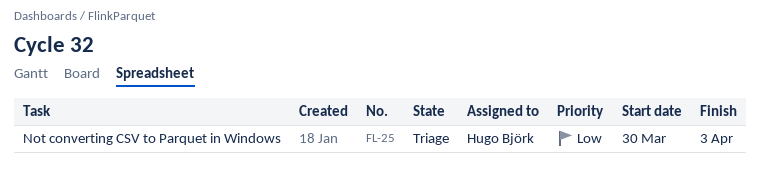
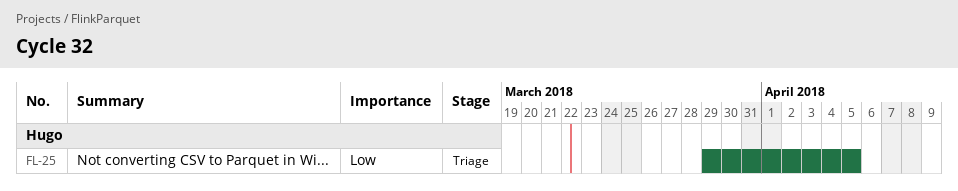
FL-25, start: Mar 30 -> Mar 29
FL-25, due: Apr 3 -> Apr 5

